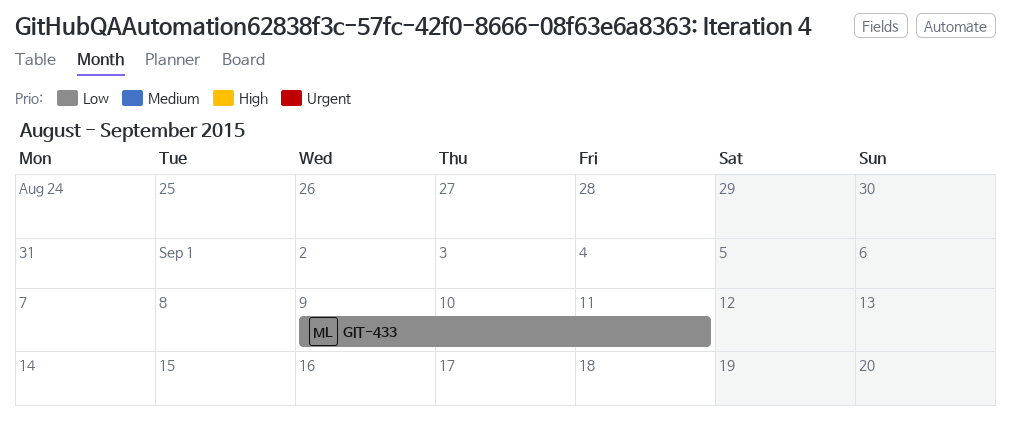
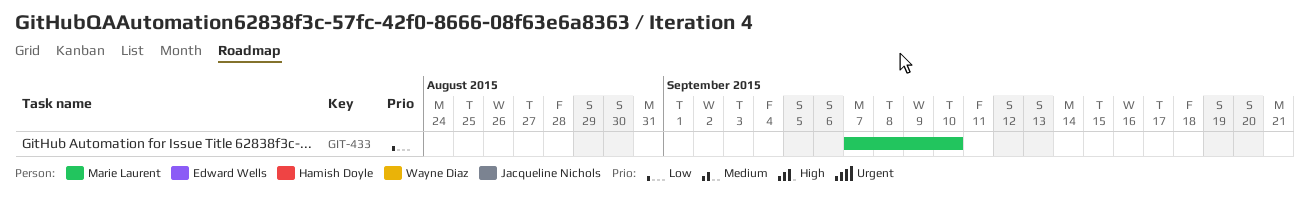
GIT-433, start: Sep 9 -> Sep 7
GIT-433, due: Sep 11 -> Sep 10

